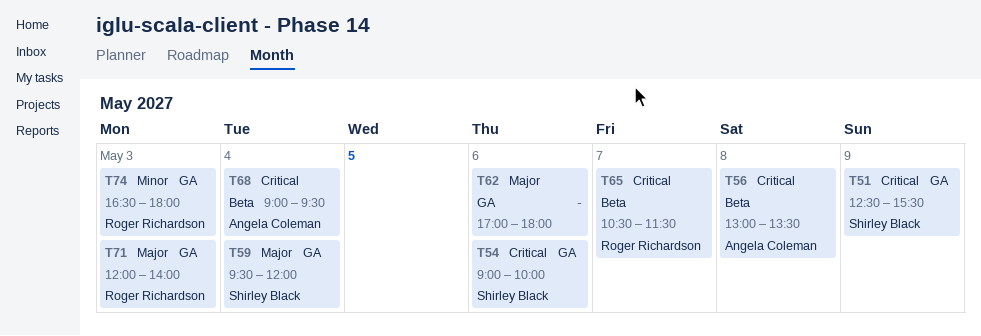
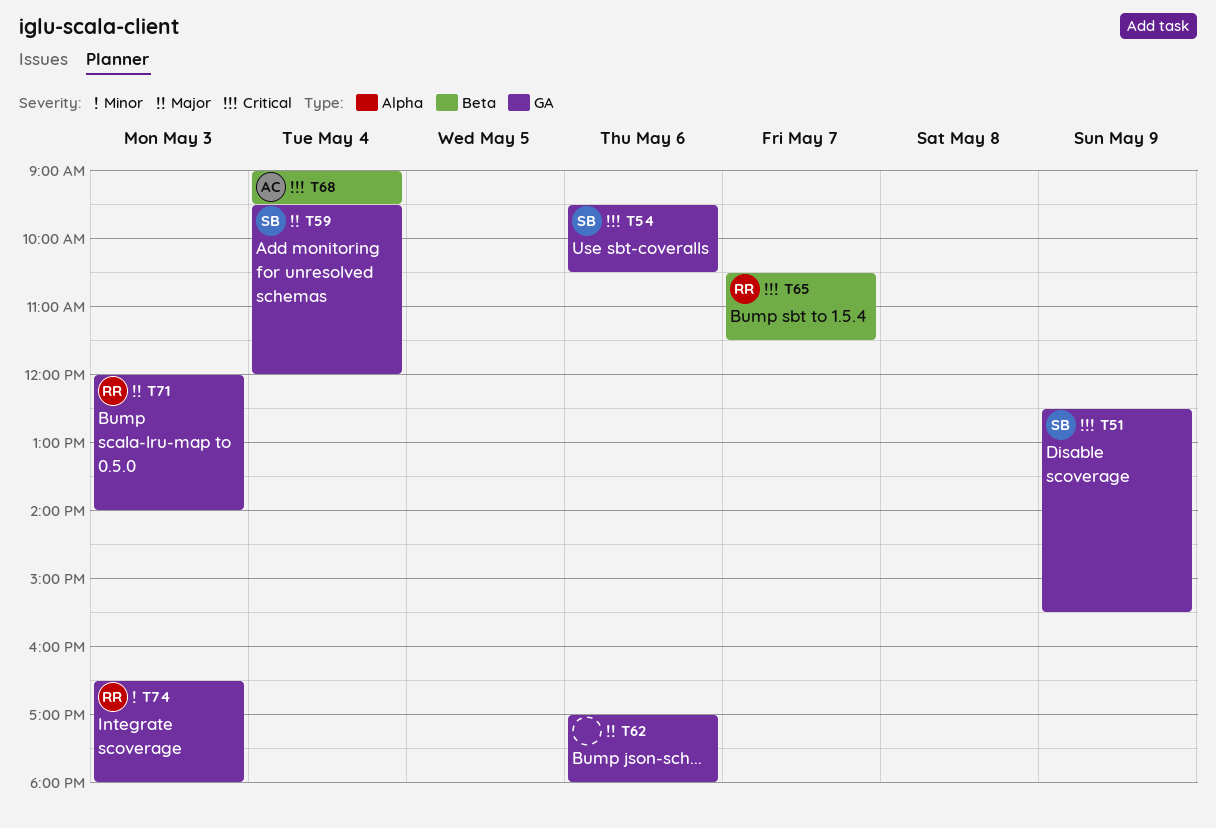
T54, begins: 09:00 -> 09:30
T54, ends: 10:00 -> 10:30
T56: present -> none

